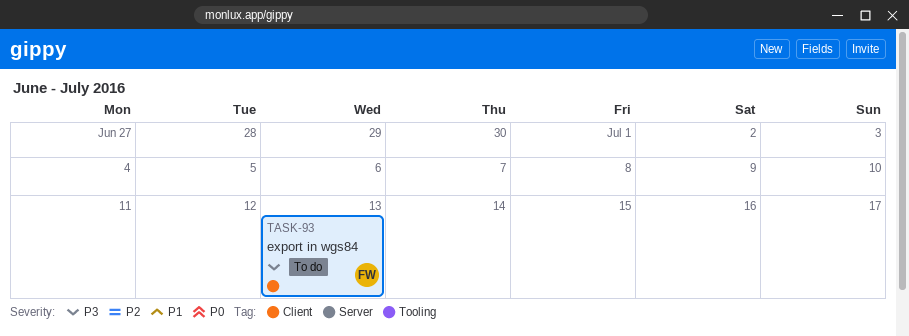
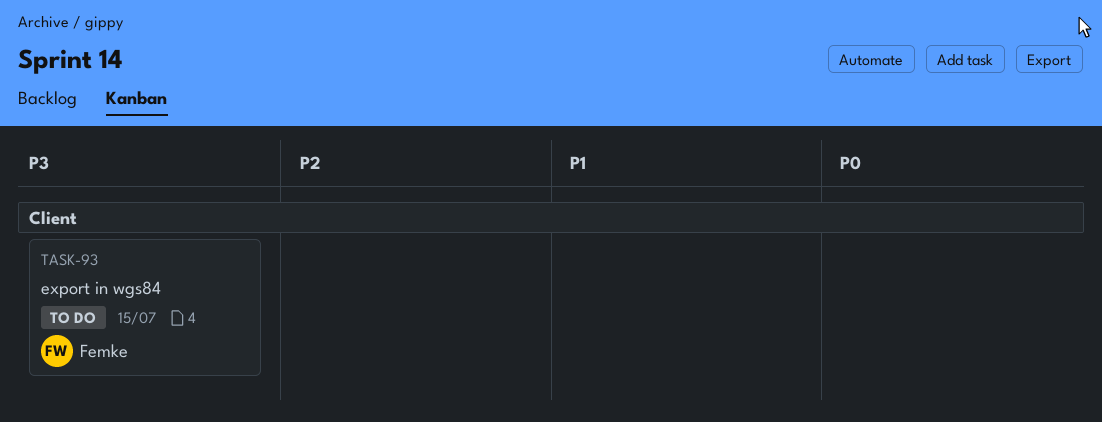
TASK-93, due: Jul 13 -> Jul 15

